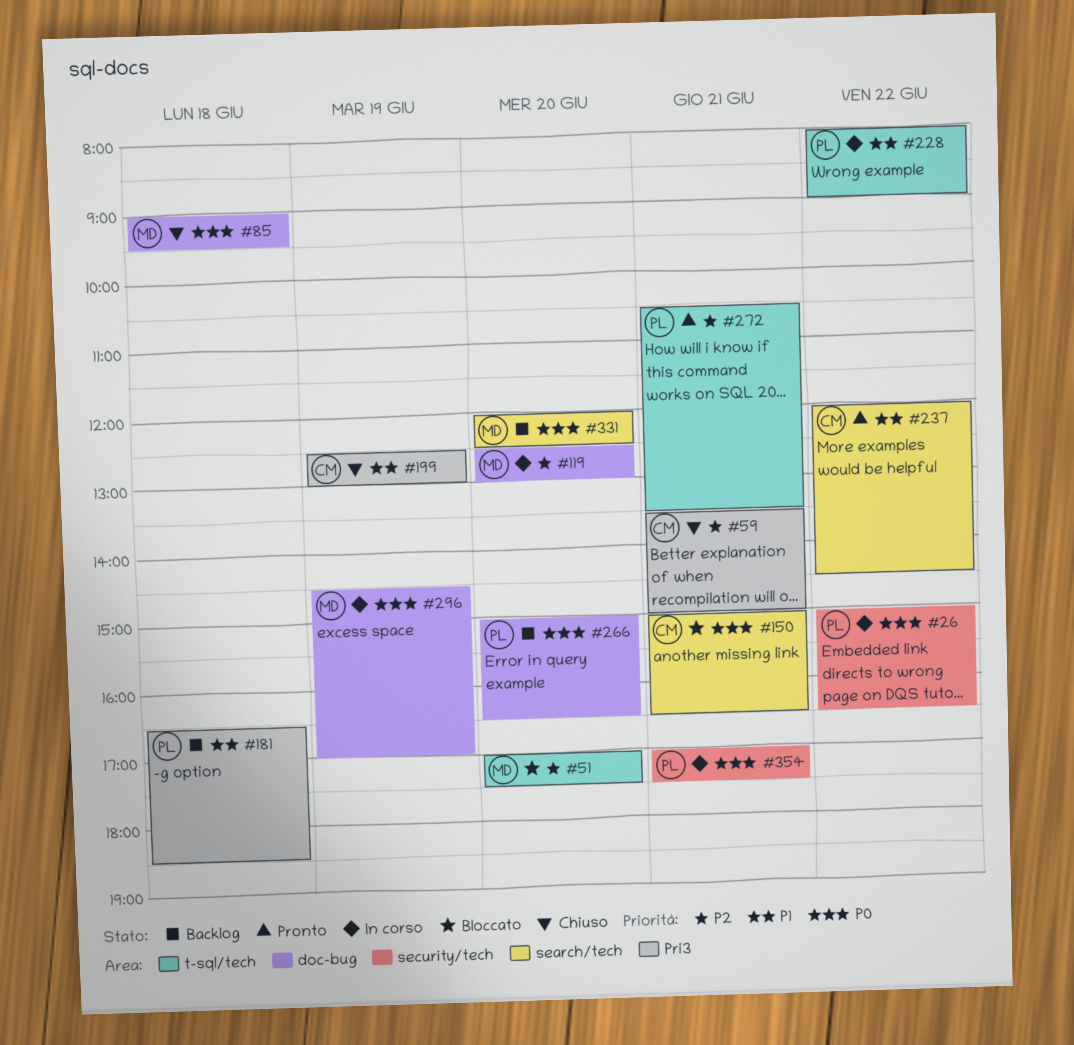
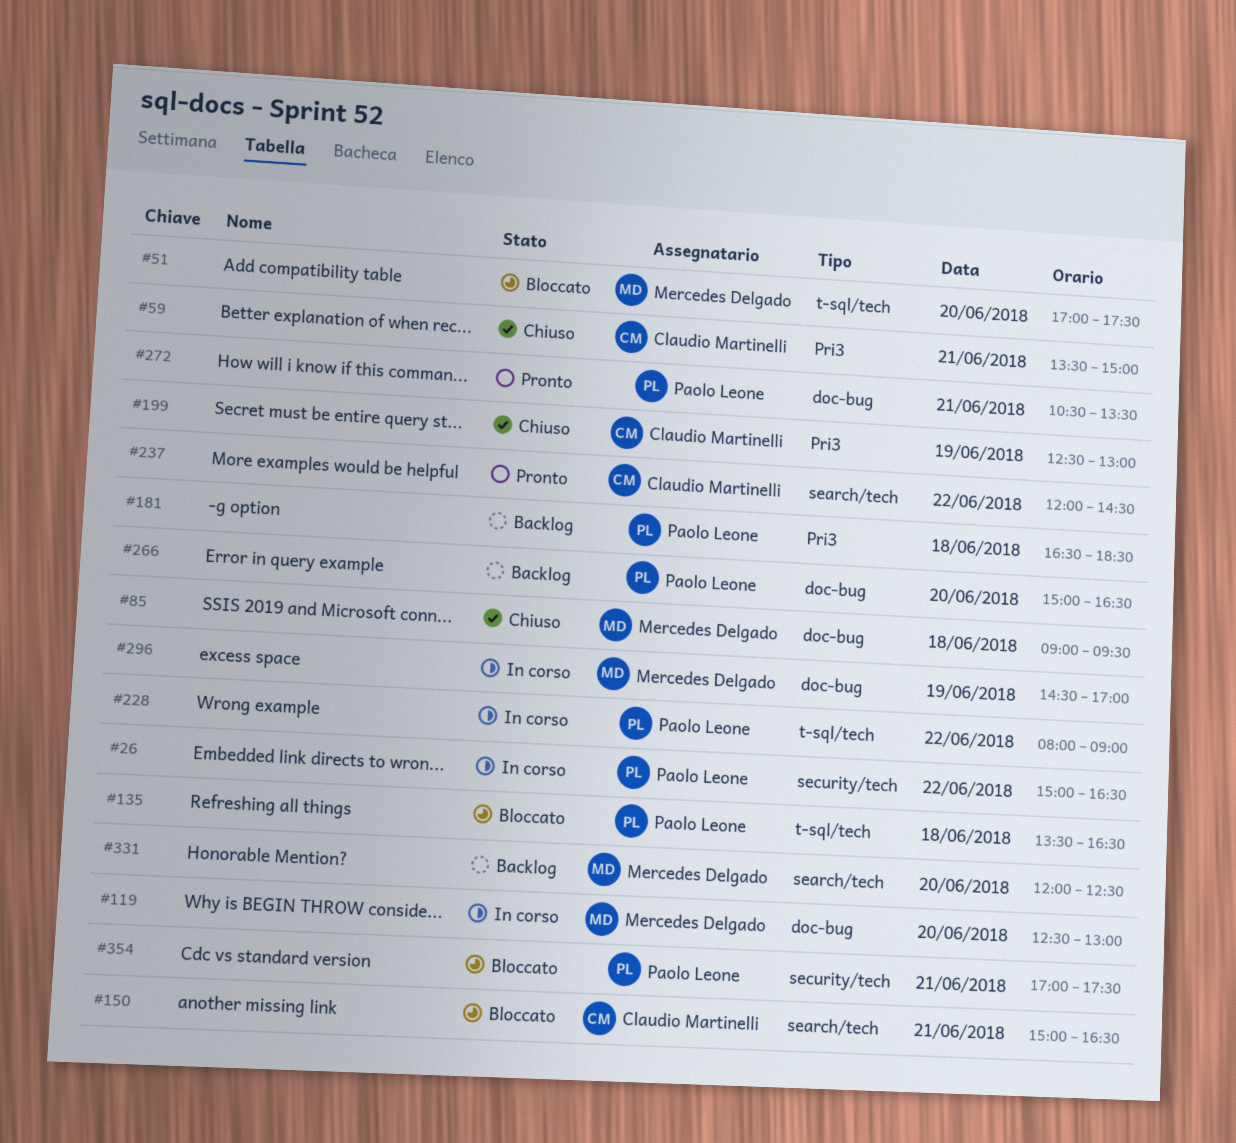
#135: none -> present
#272, label: t-sql/tech -> doc-bug
#354, status: In corso -> Bloccato

